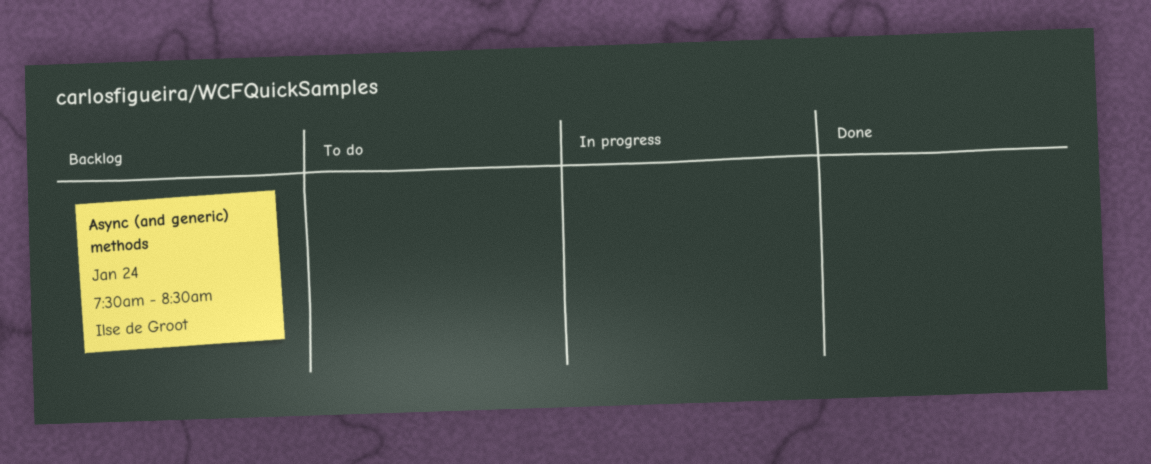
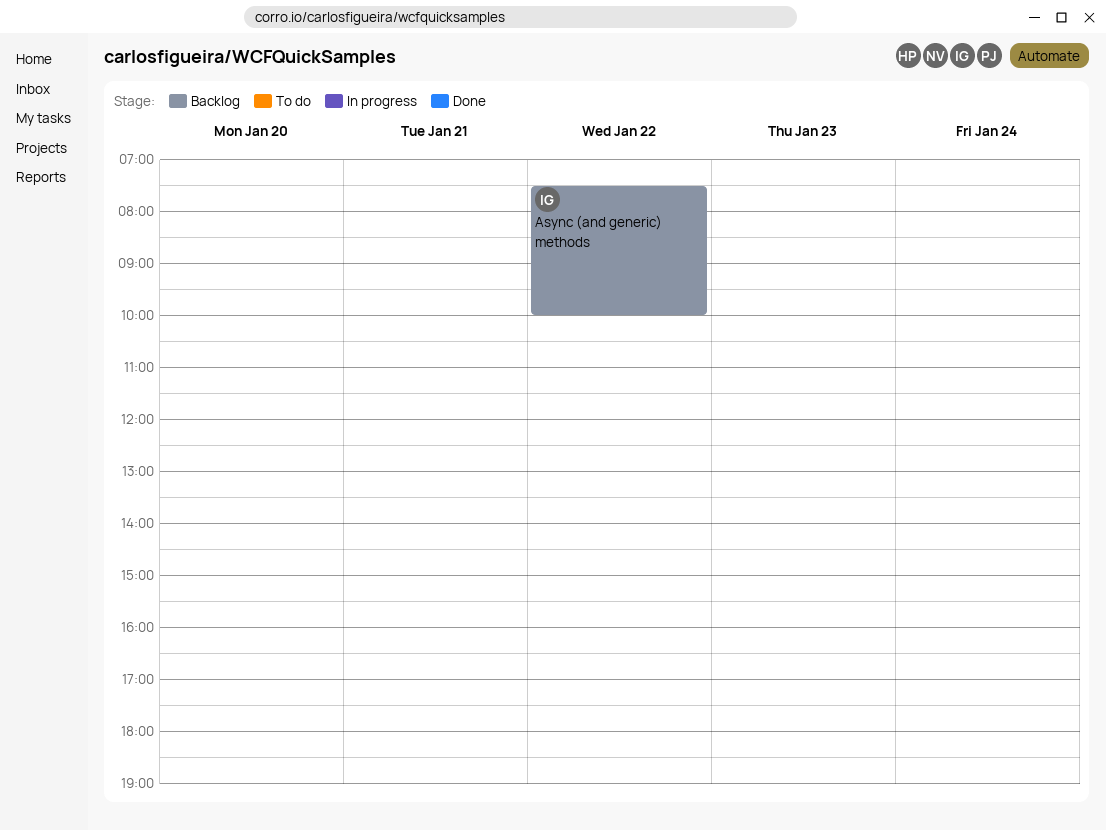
Async (and generic) methods, day: Jan 24 -> Jan 22
Async (and generic) methods, ends: 08:30 -> 10:00

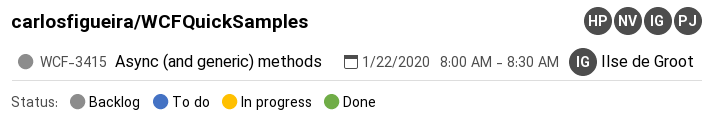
Async (and generic) methods, begins: 07:30 -> 08:00
Async (and generic) methods, ends: 10:00 -> 08:30

